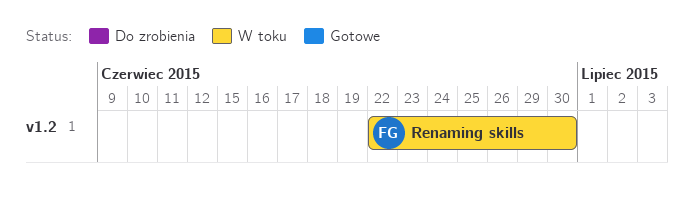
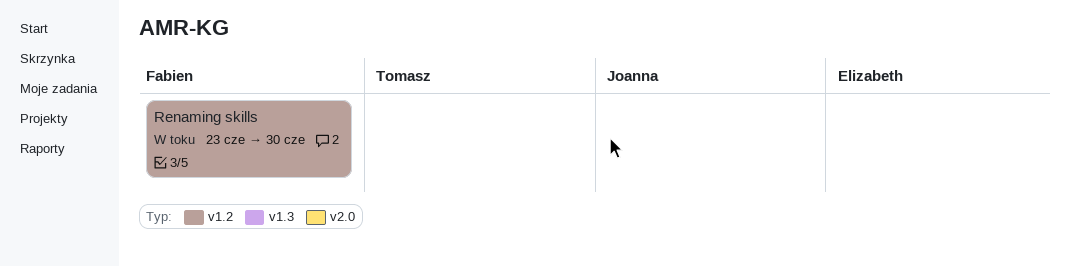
Renaming skills, start: Jun 22 -> Jun 23

